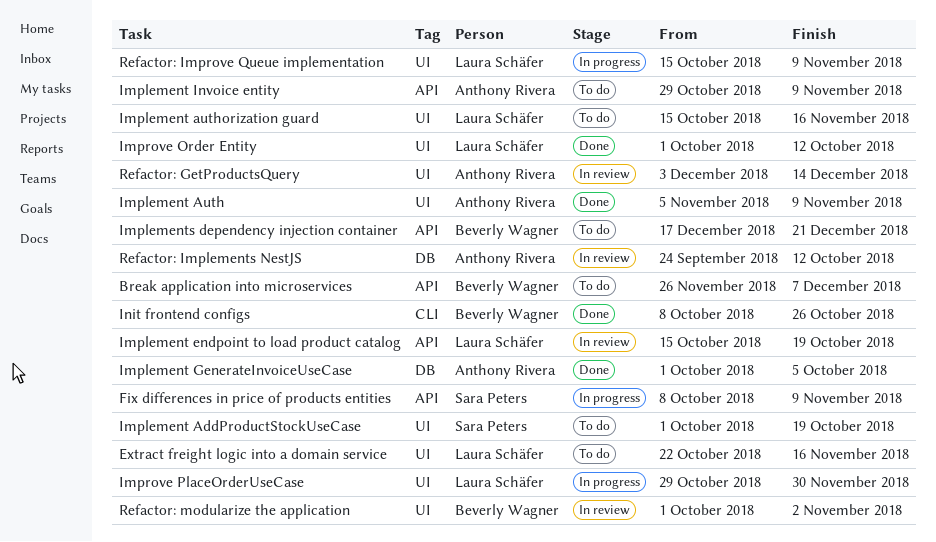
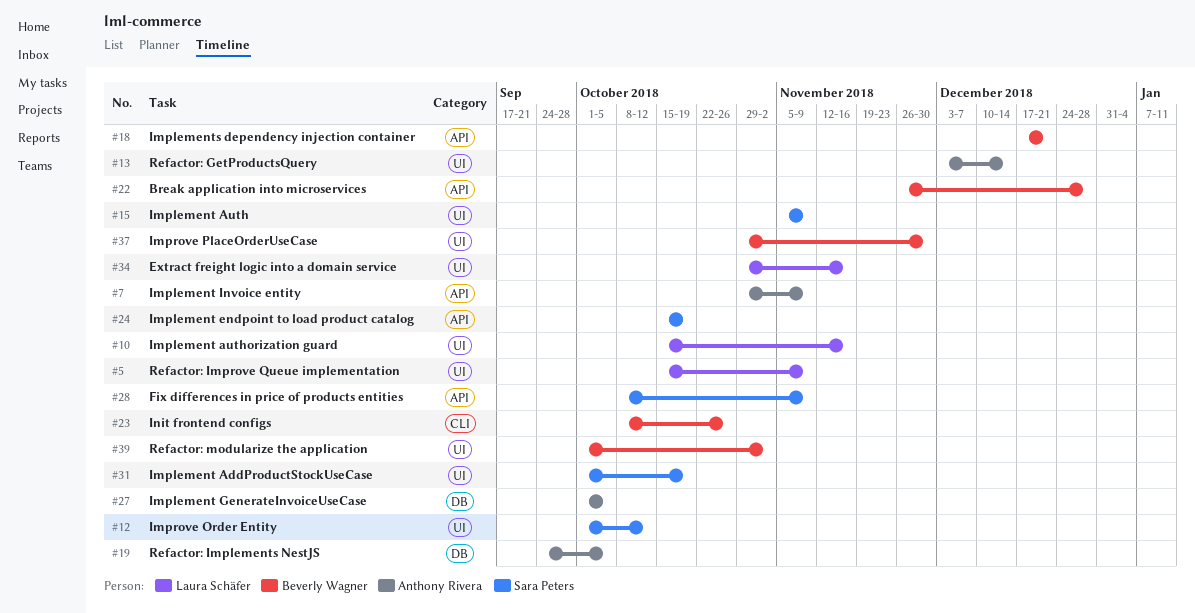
Break application into microservices, due: Dec 7 -> Dec 28
Extract freight logic into a domain service, start: Oct 22 -> Oct 29
Implement Auth, owner: Anthony Rivera -> Sara Peters
Implement endpoint to load product catalog, owner: Laura Schäfer -> Sara Peters
Improve Order Entity, owner: Laura Schäfer -> Sara Peters
Improve PlaceOrderUseCase, owner: Laura Schäfer -> Beverly Wagner
Refactor: Implements NestJS, due: Oct 12 -> Oct 5

